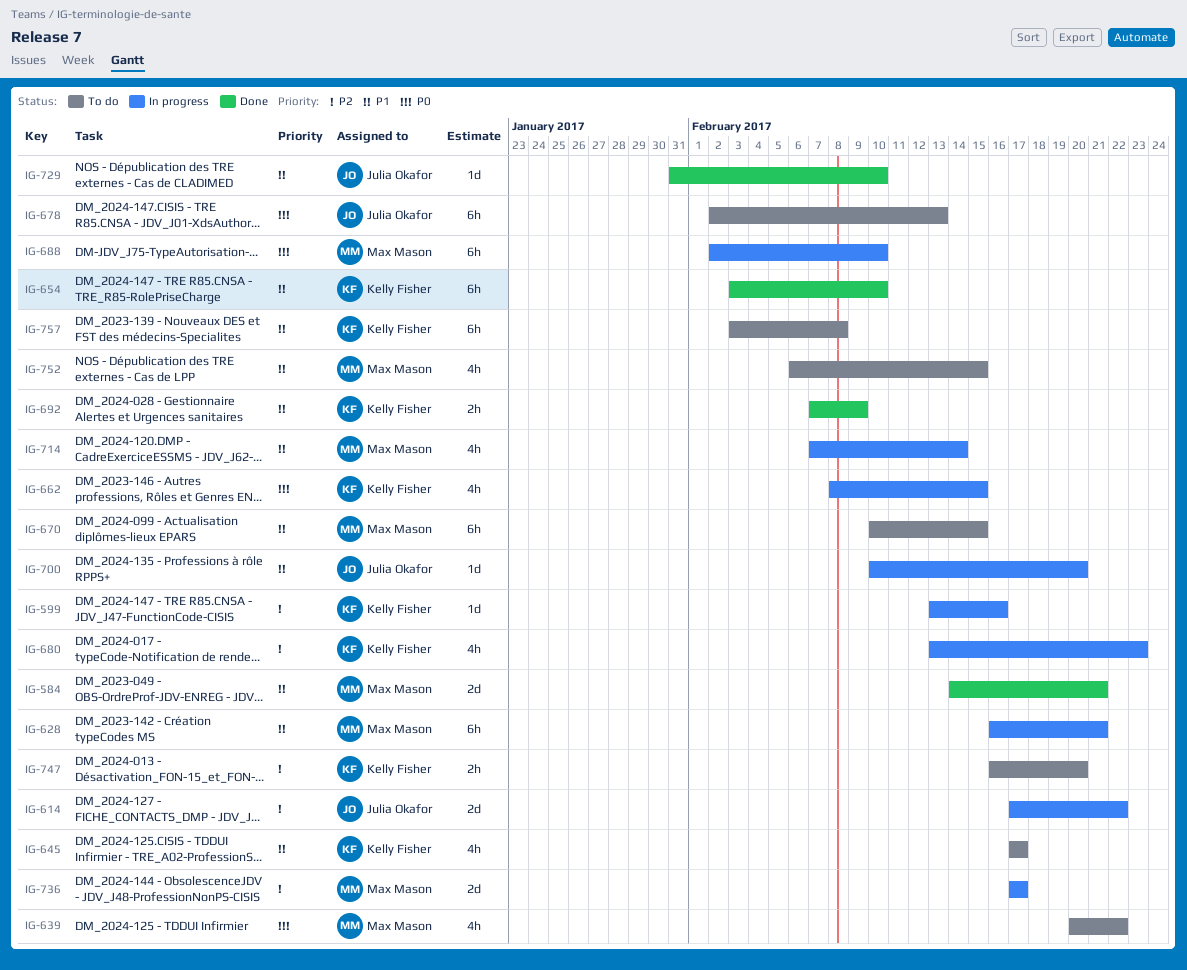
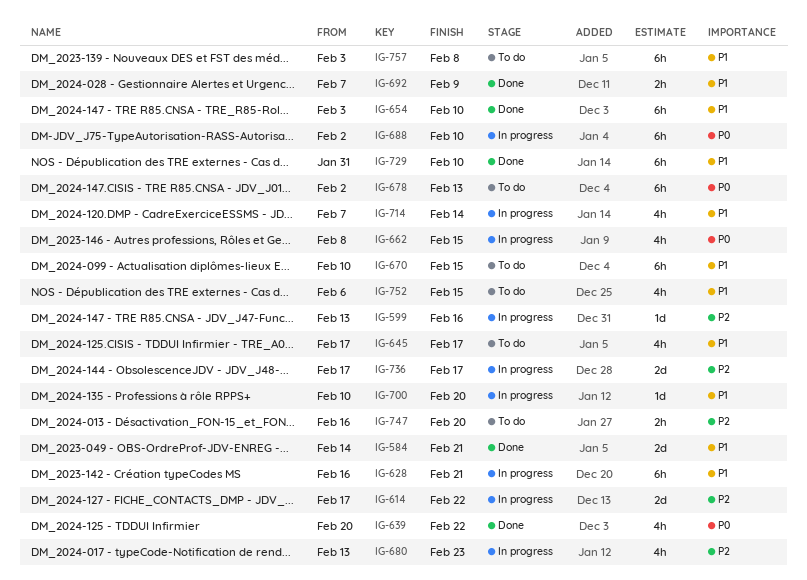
IG-639, status: To do -> Done
IG-729, estimate: 1d -> 6h

